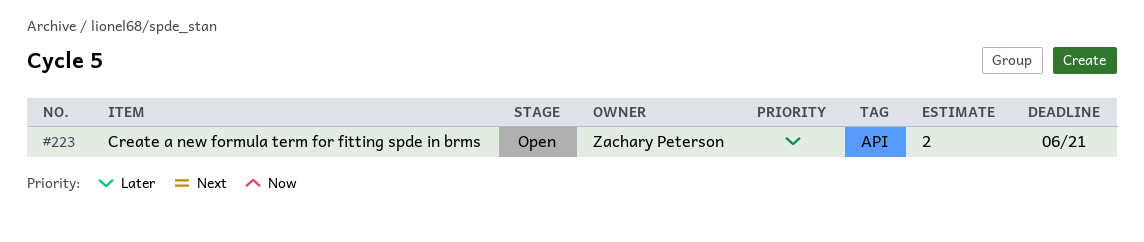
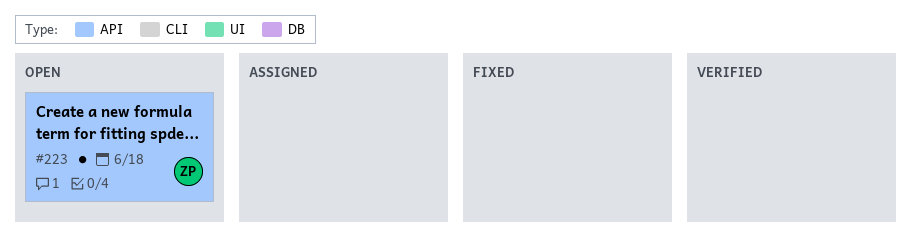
#223, estimate: 2 -> 1
#223, due: Jun 21 -> Jun 18

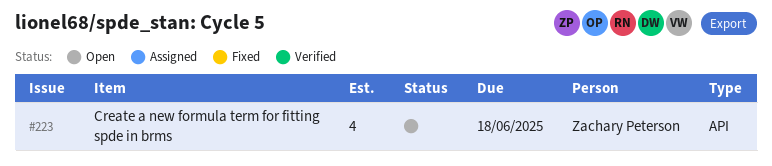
#223, estimate: 1 -> 4

